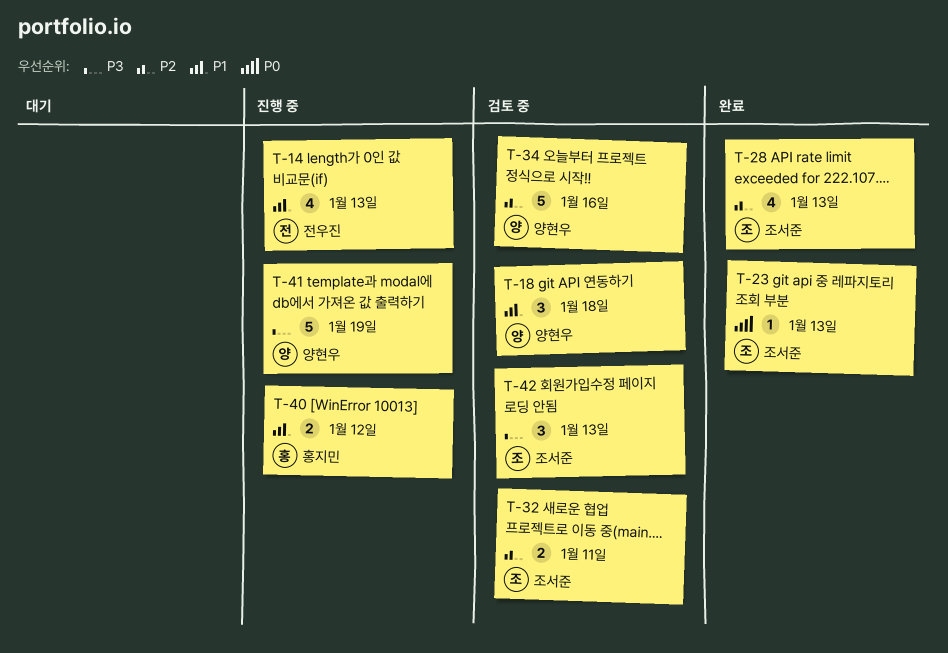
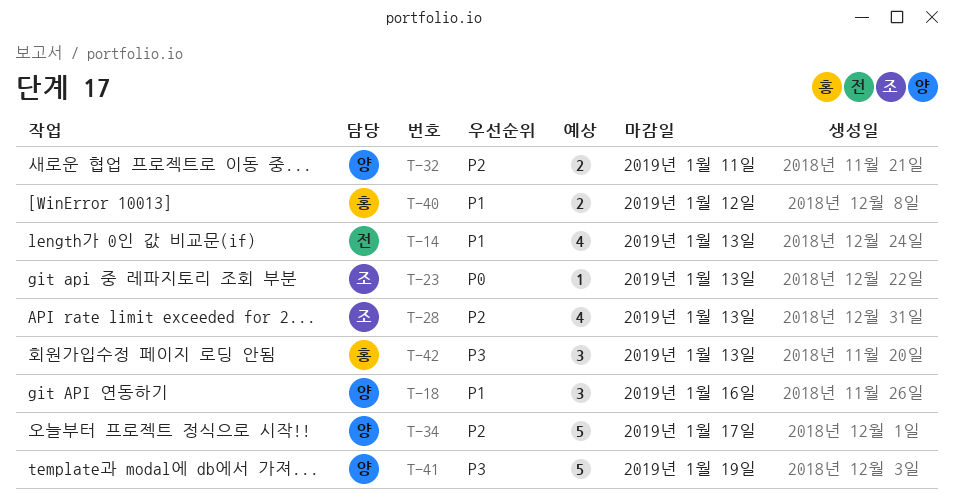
T-18, due: Jan 18 -> Jan 16
T-32, owner: 조서준 -> 양현우
T-34, due: Jan 16 -> Jan 17
T-42, owner: 조서준 -> 홍지민

